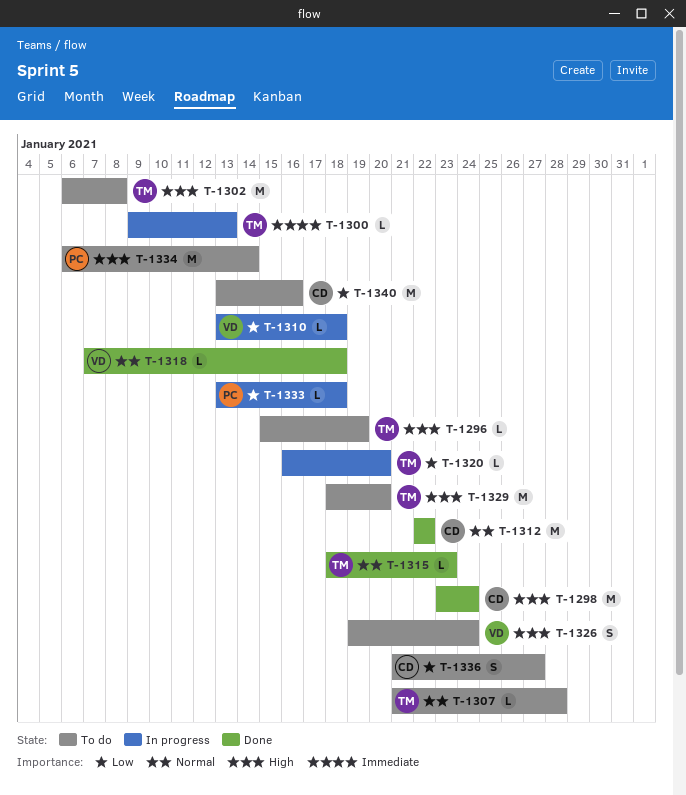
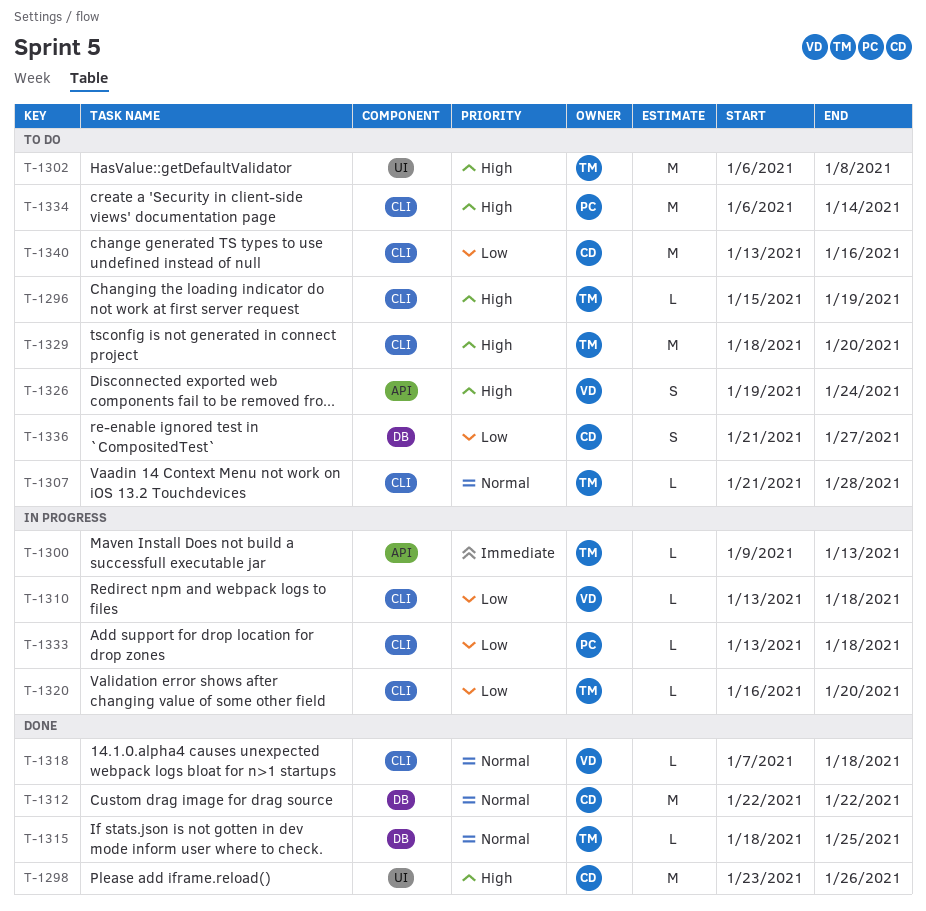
T-1298, due: Jan 24 -> Jan 26
T-1315, due: Jan 23 -> Jan 25

